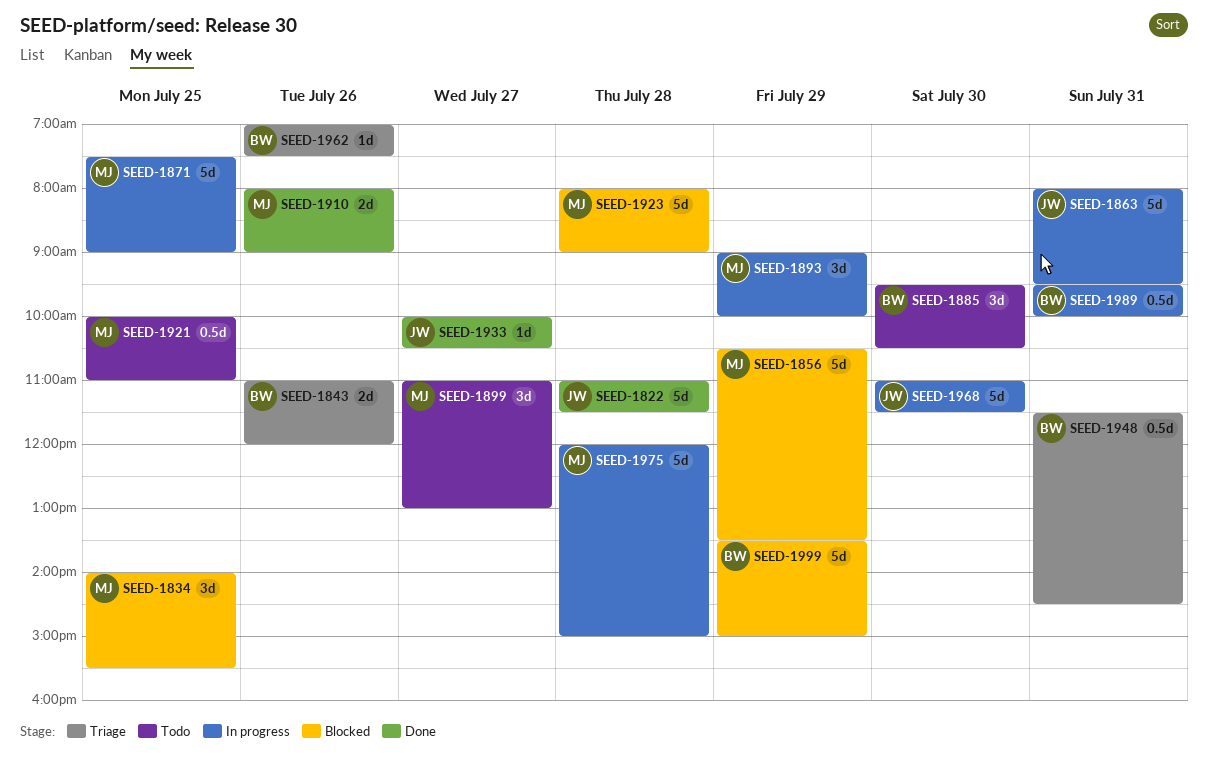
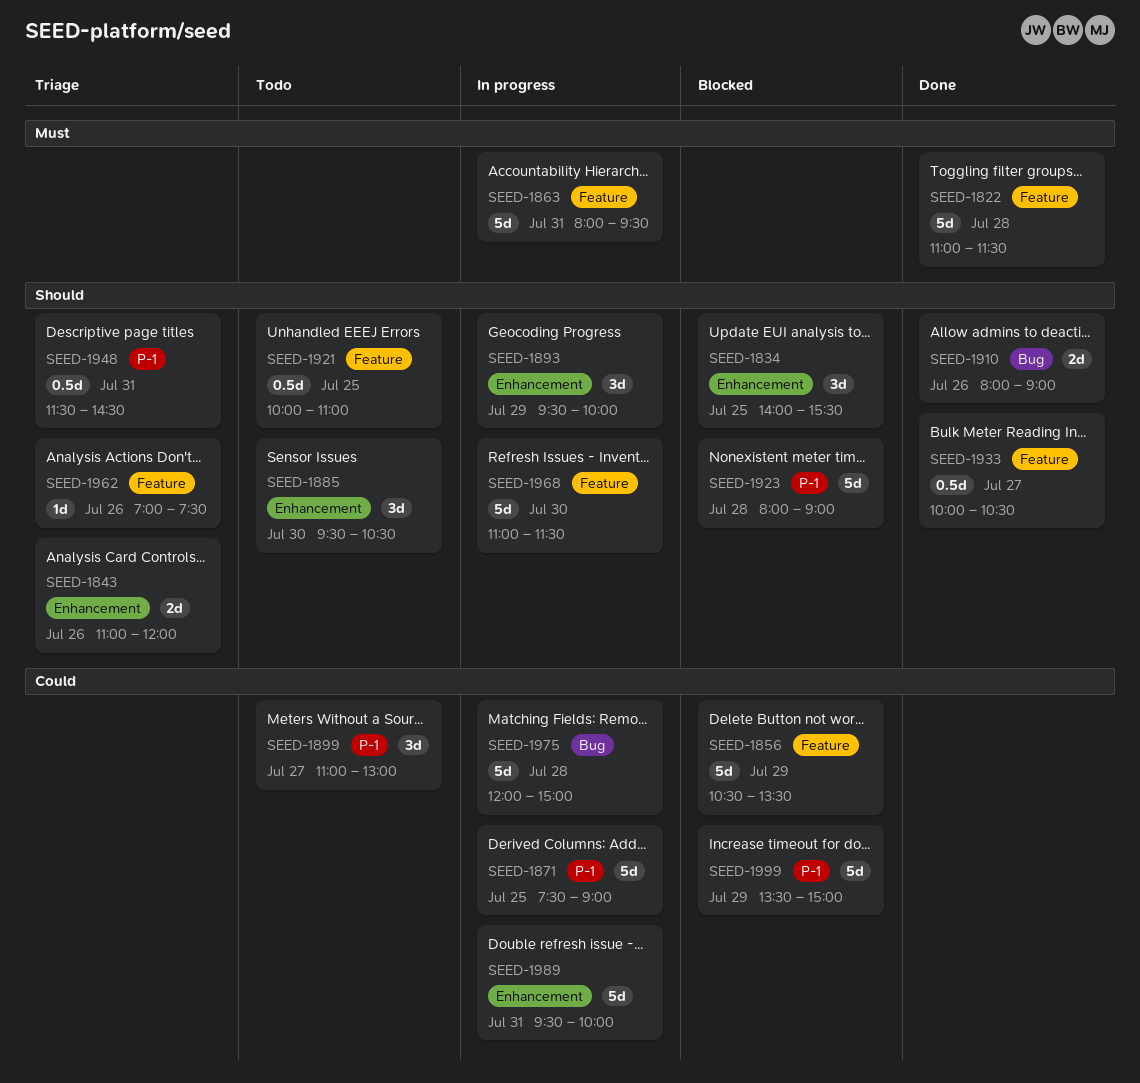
SEED-1893, begins: 09:00 -> 09:30
SEED-1933, estimate: 1d -> 0.5d
SEED-1989, estimate: 0.5d -> 5d

